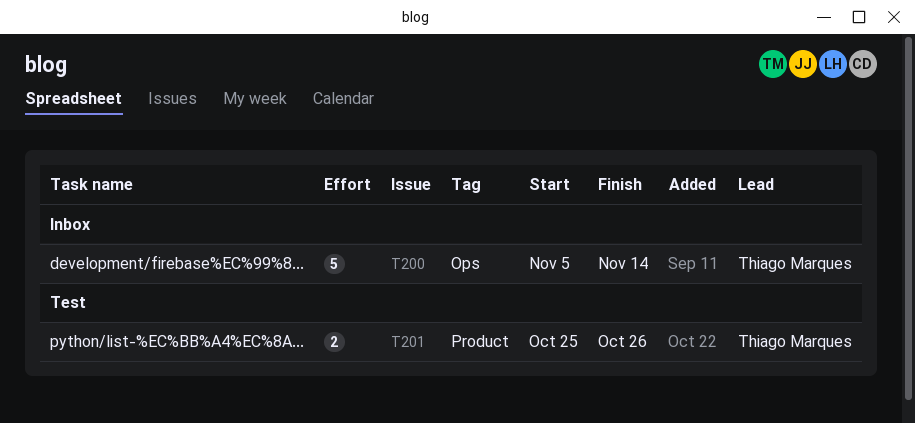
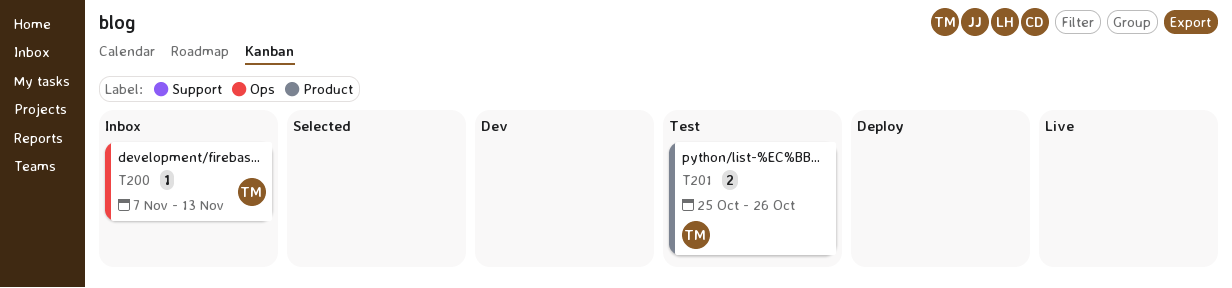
T200, estimate: 5 -> 1
T200, start: Nov 5 -> Nov 7
T200, due: Nov 14 -> Nov 13

